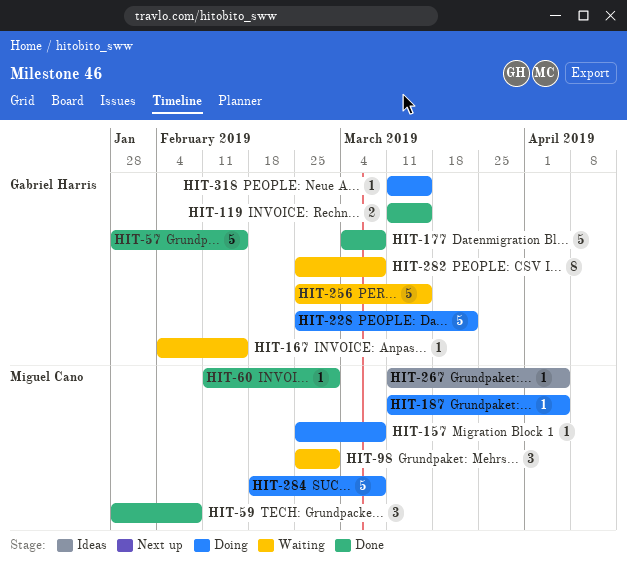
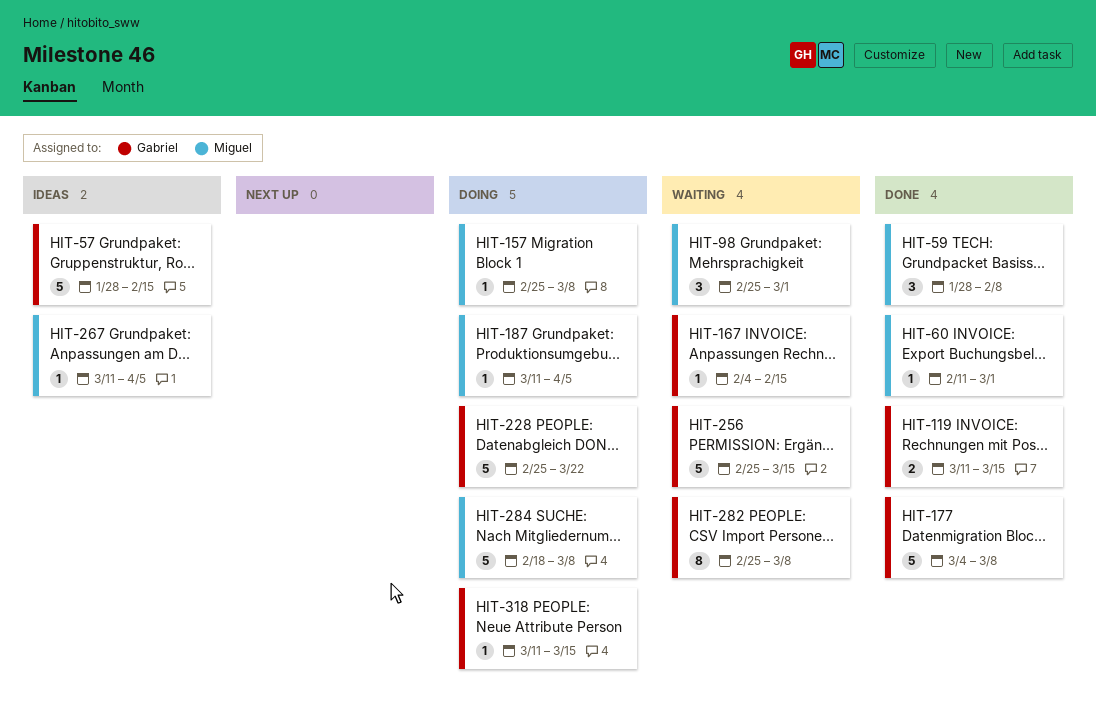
HIT-57, status: Done -> Ideas

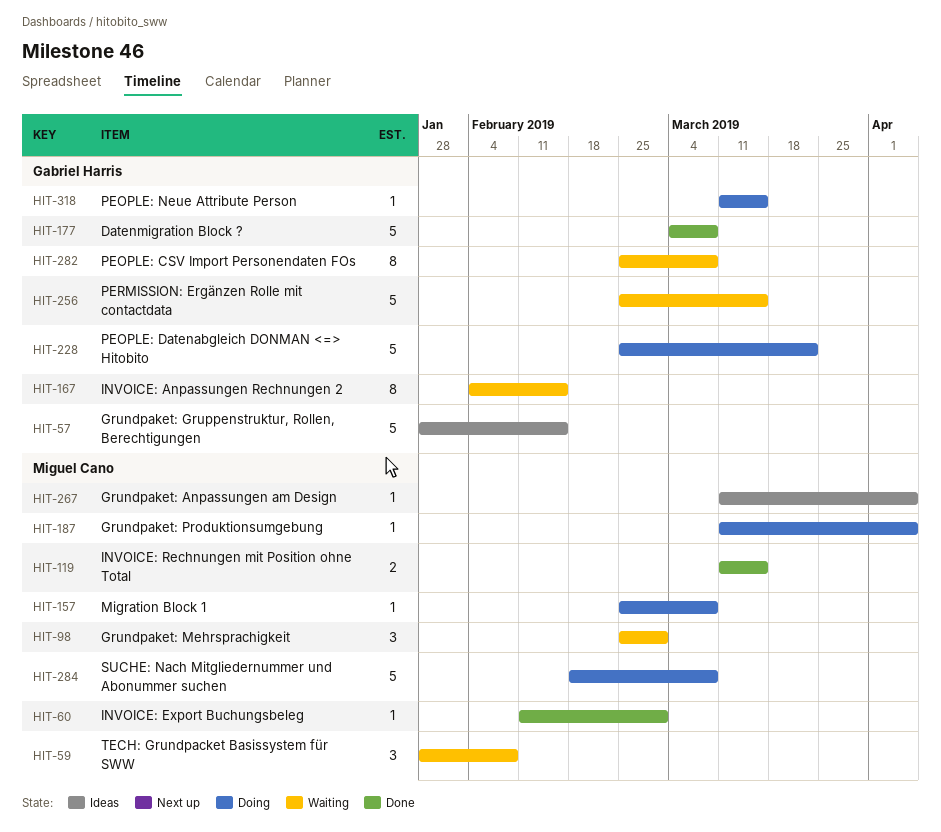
HIT-59, status: Done -> Waiting
HIT-119, owner: Gabriel Harris -> Miguel Cano
HIT-167, estimate: 1 -> 8

